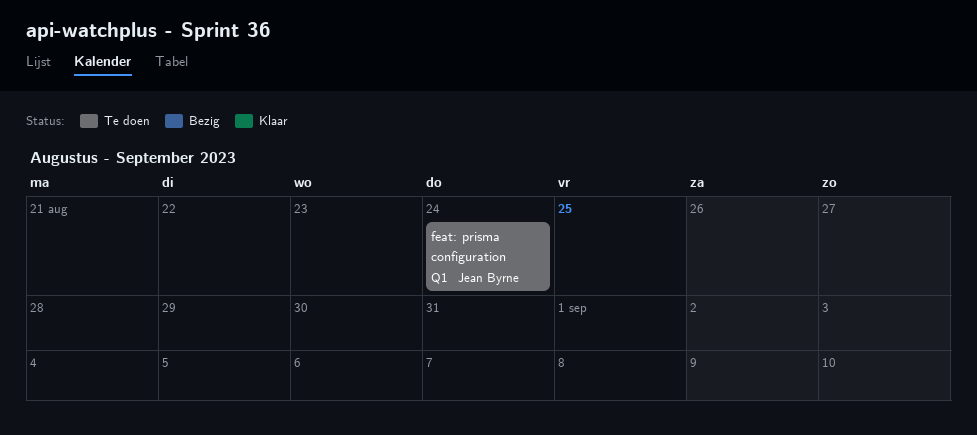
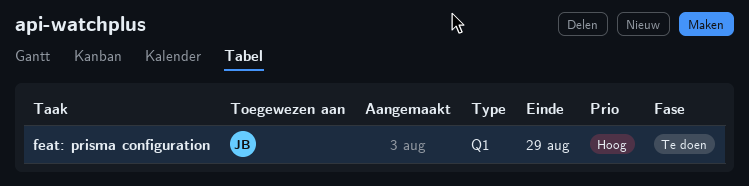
feat: prisma configuration, due: Aug 24 -> Aug 29

